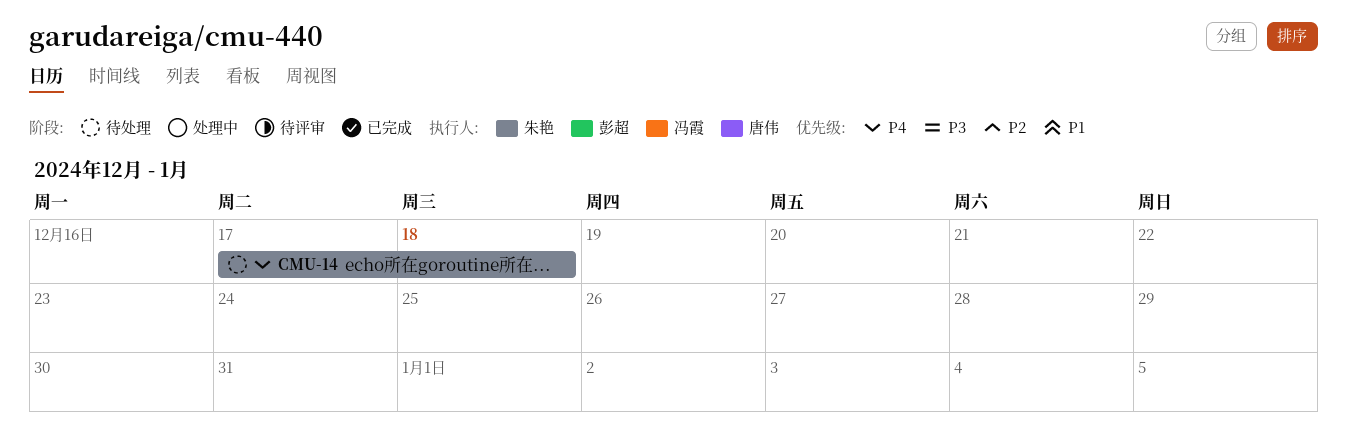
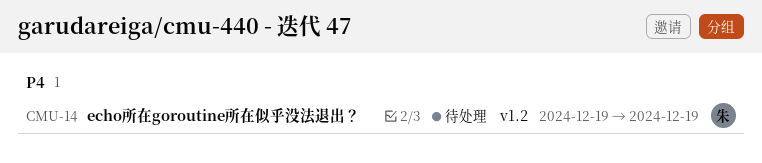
CMU-14, start: Dec 17 -> Dec 19
CMU-14, due: Dec 18 -> Dec 19

